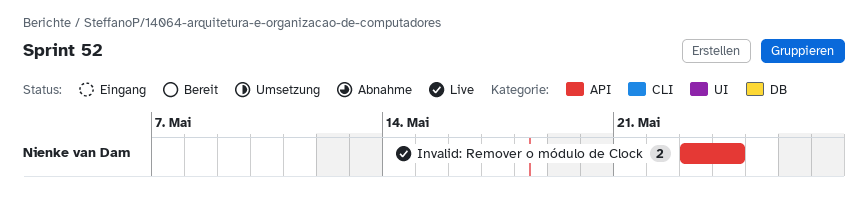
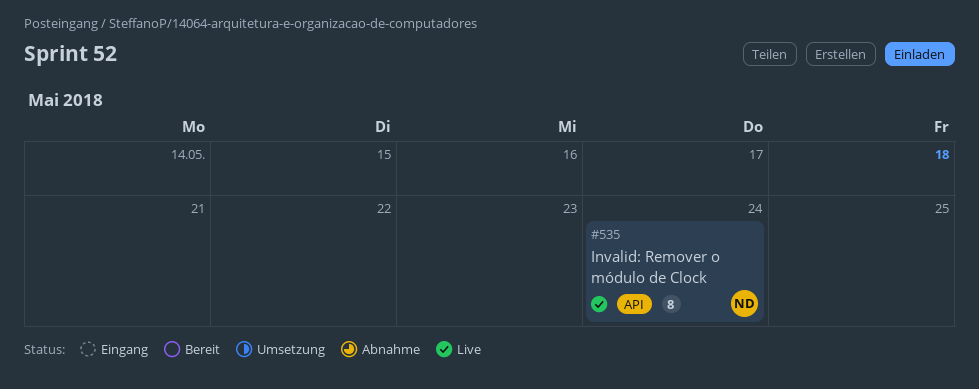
Invalid: Remover o módulo de Clock, estimate: 2 -> 8

